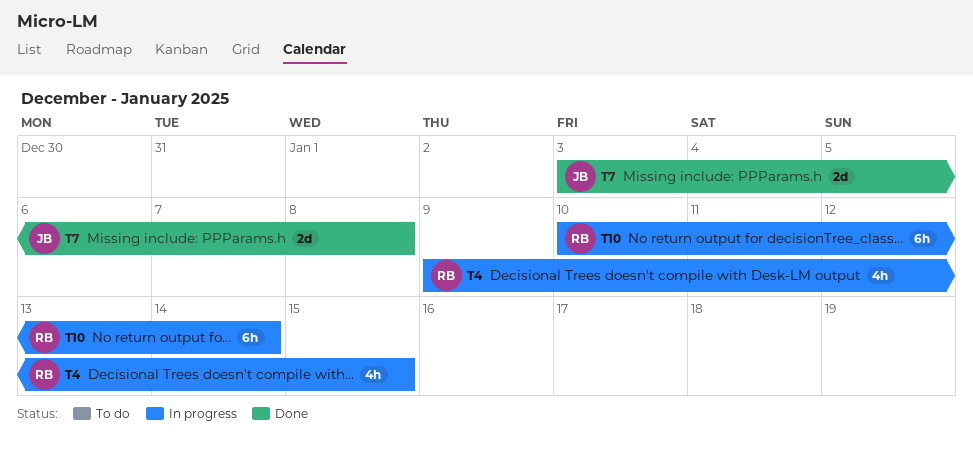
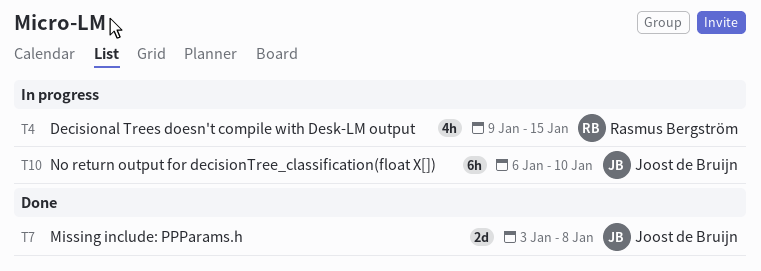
T10, owner: Rasmus Bergström -> Joost de Bruijn
T10, start: Jan 10 -> Jan 6
T10, due: Jan 14 -> Jan 10

